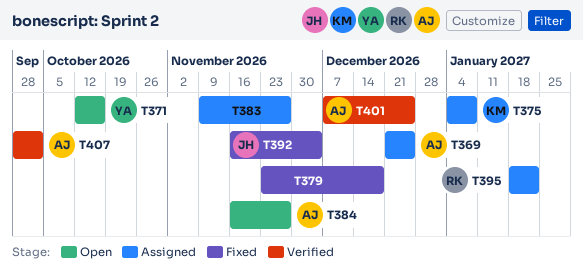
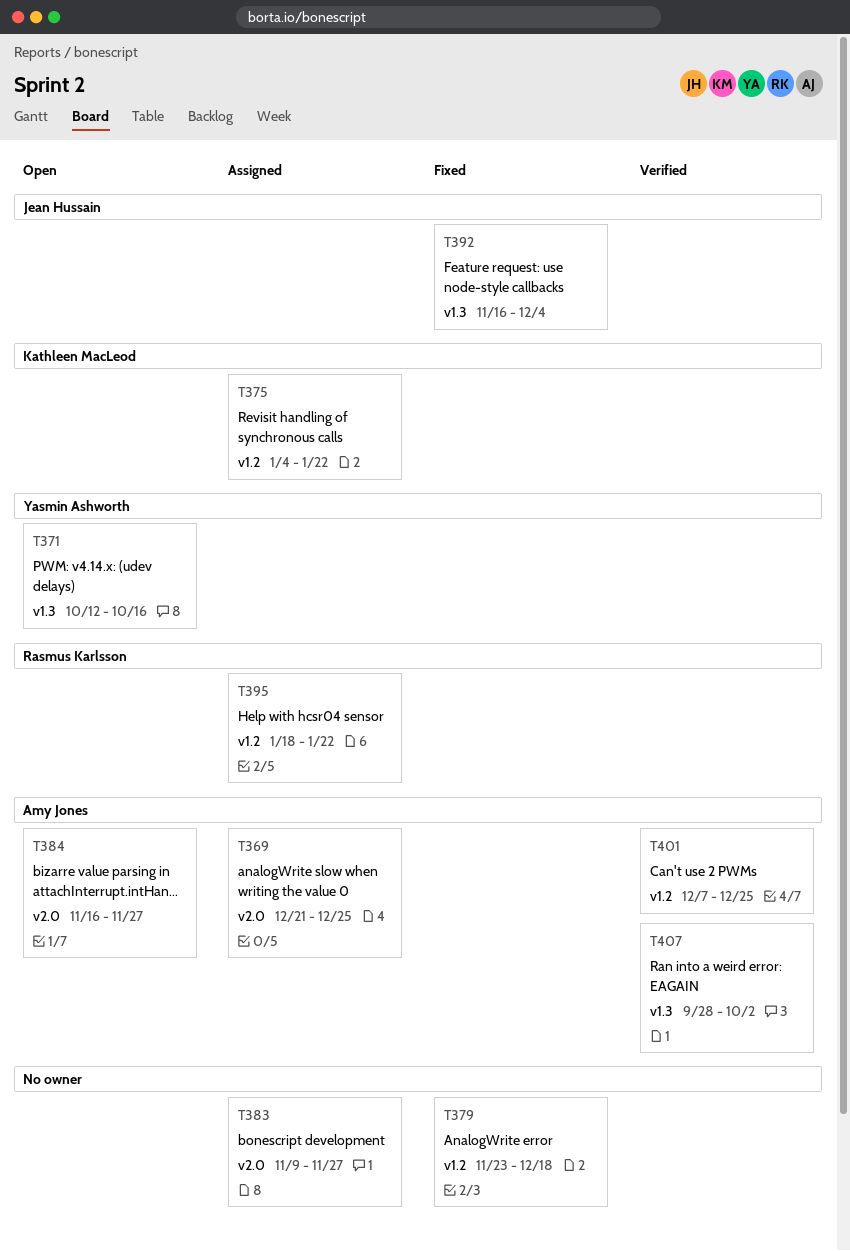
T375, due: Jan 8 -> Jan 22

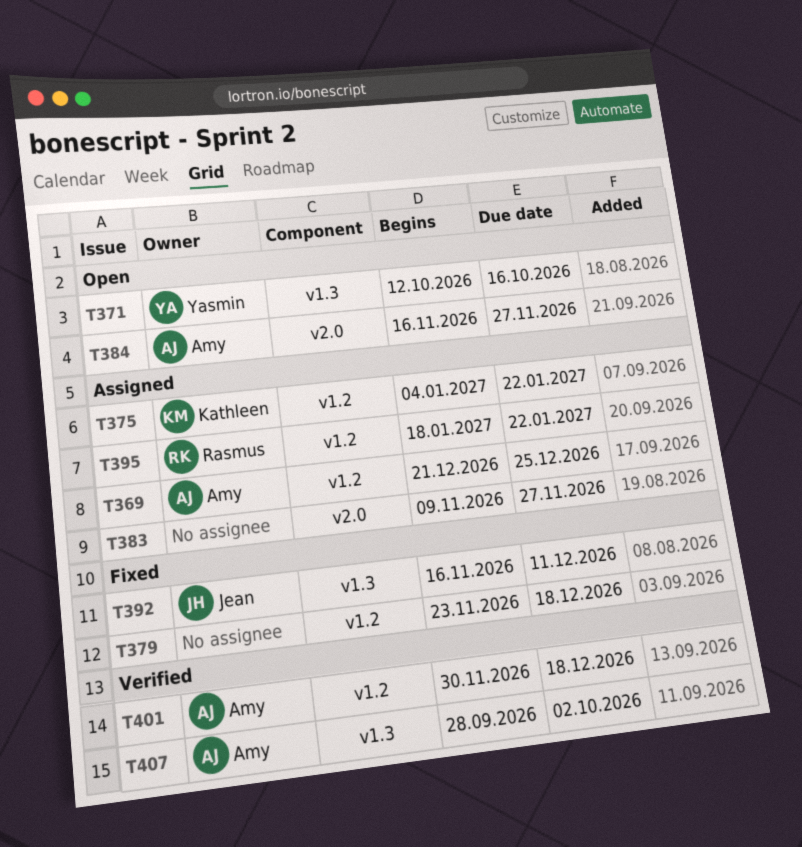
T369, label: v2.0 -> v1.2
T392, due: Dec 4 -> Dec 11
T401, start: Dec 7 -> Nov 30
T401, due: Dec 25 -> Dec 18

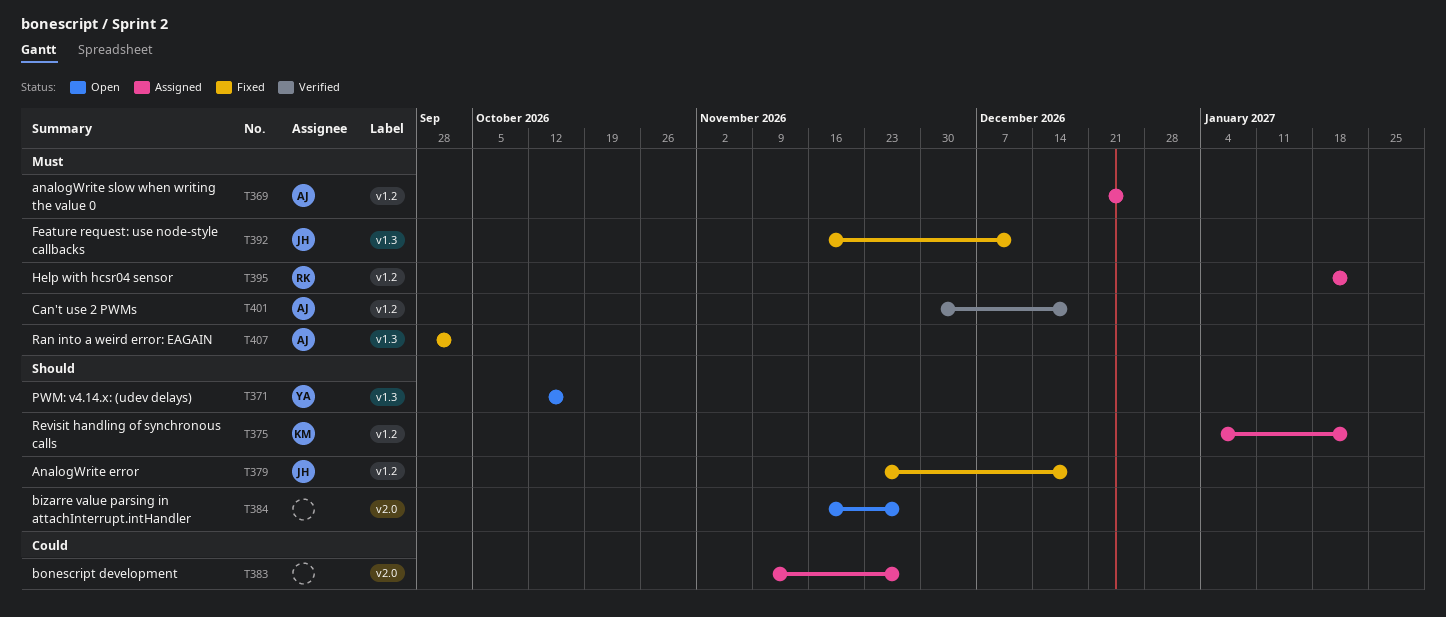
T379, owner: none -> Jean
T384, owner: Amy -> none
T407, status: Verified -> Fixed

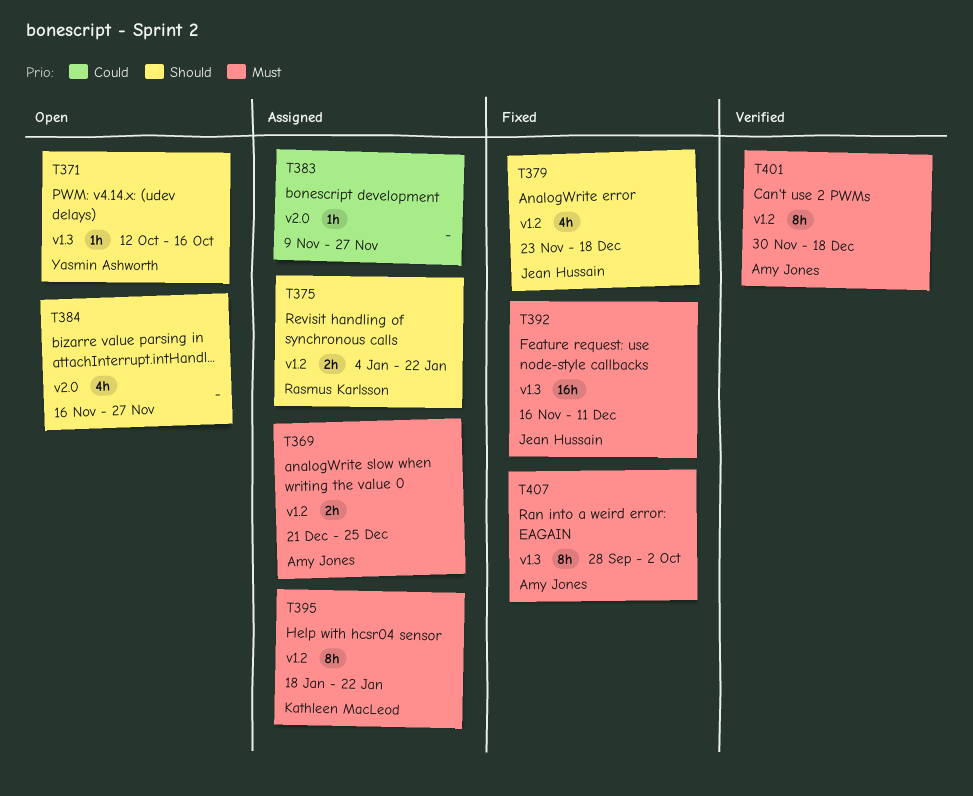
T375, owner: Kathleen MacLeod -> Rasmus Karlsson
T395, owner: Rasmus Karlsson -> Kathleen MacLeod

